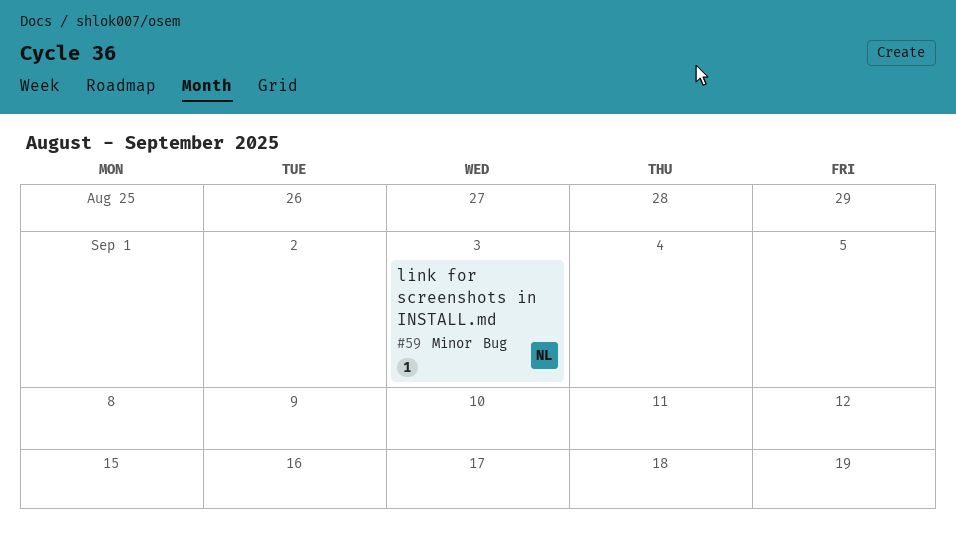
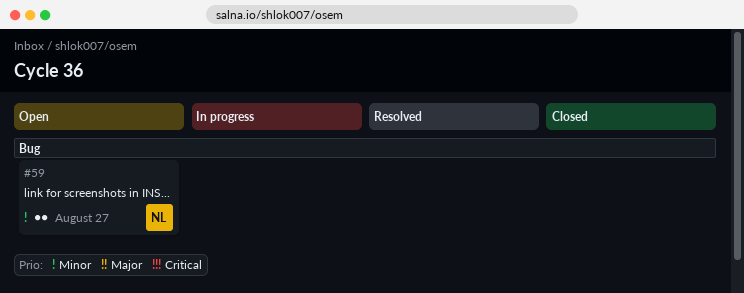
#59, estimate: 1 -> 2
#59, due: Sep 3 -> Aug 27

